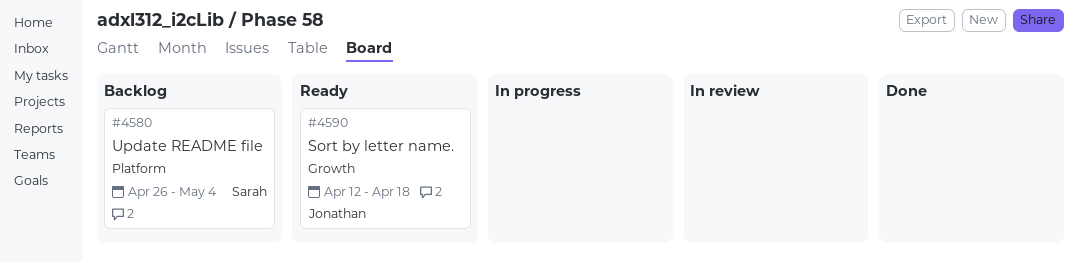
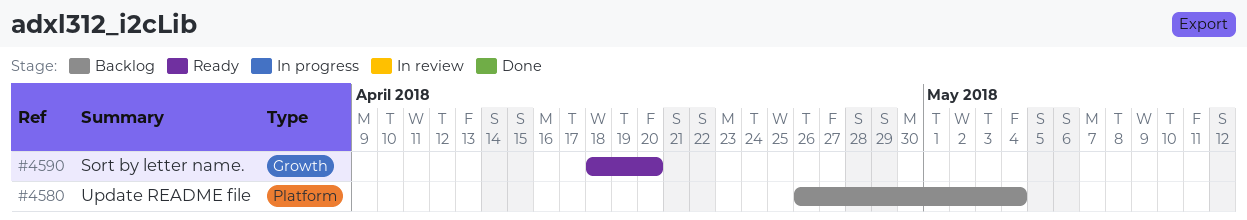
#4590, start: Apr 12 -> Apr 18
#4590, due: Apr 18 -> Apr 20

